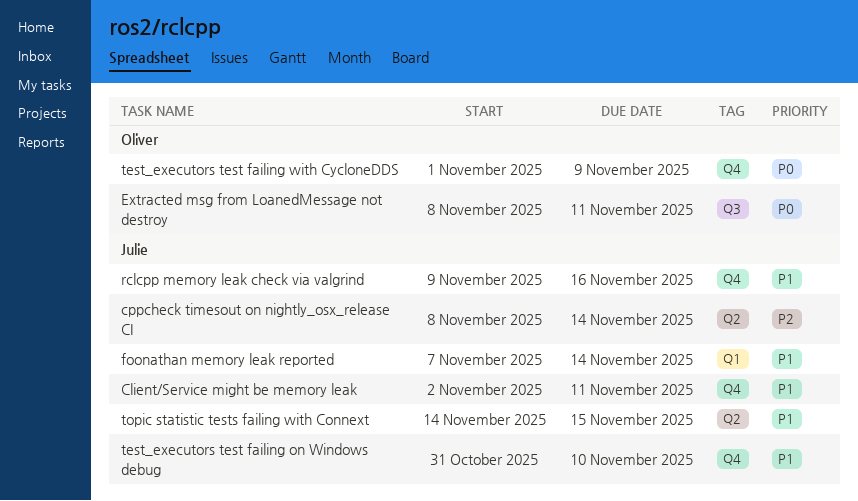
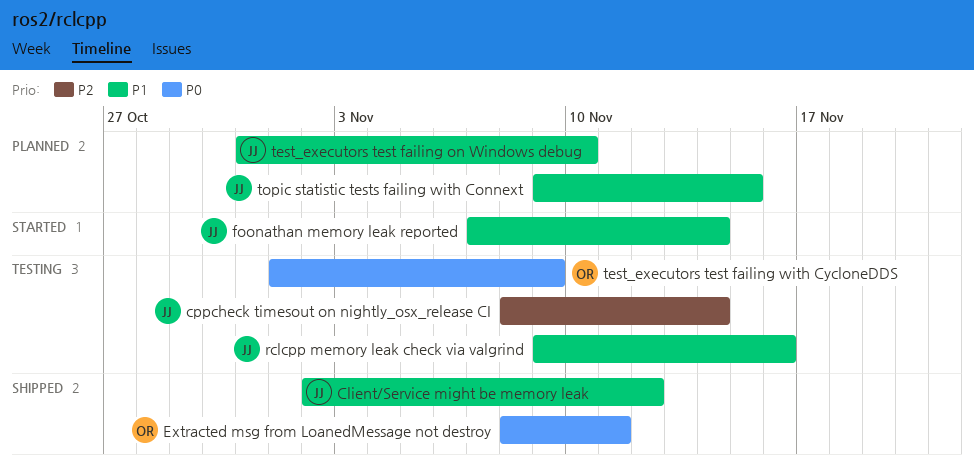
Client/Service might be memory leak, due: Nov 11 -> Nov 12
topic statistic tests failing with Connext, start: Nov 14 -> Nov 9

